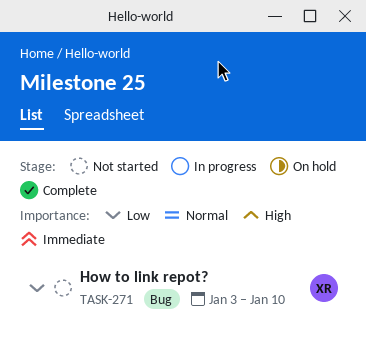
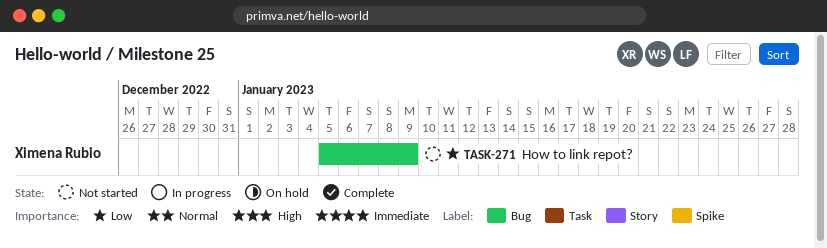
TASK-271, start: Jan 3 -> Jan 5
TASK-271, due: Jan 10 -> Jan 9

